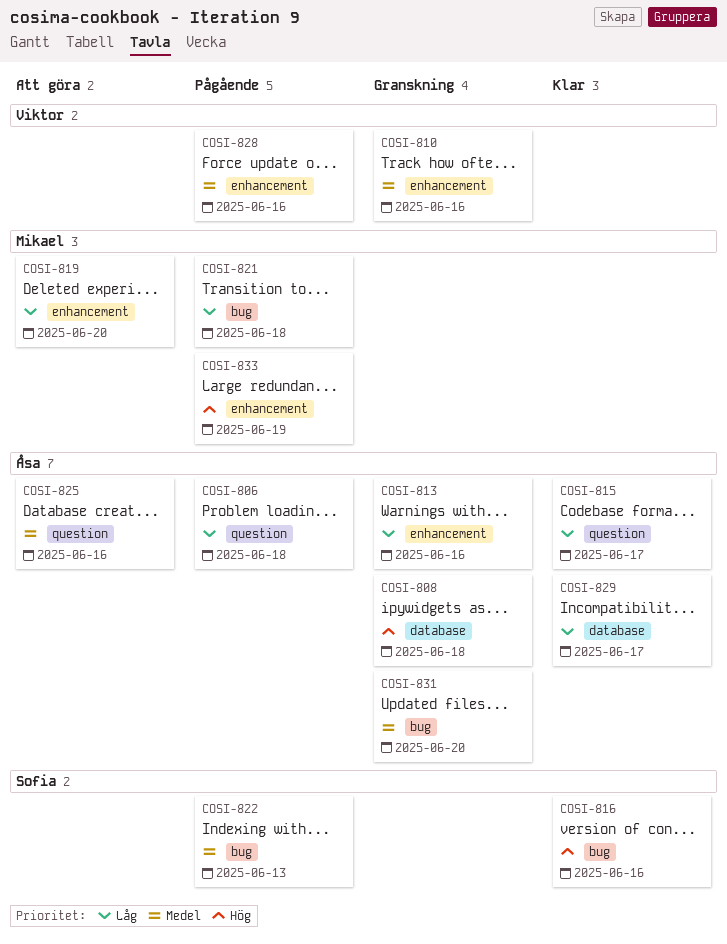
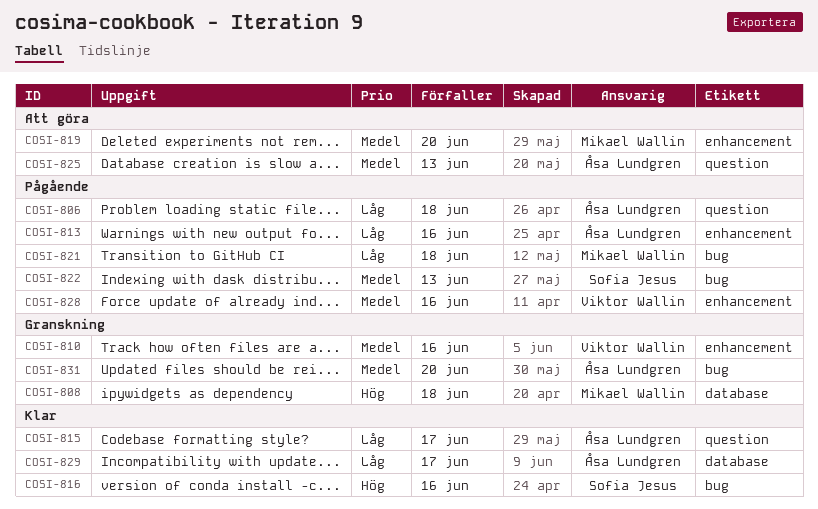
COSI-808, owner: Åsa Lundgren -> Mikael Wallin
COSI-813, status: Granskning -> Pågående
COSI-819, priority: Låg -> Medel
COSI-825, due: Jun 16 -> Jun 13
COSI-833: present -> none

